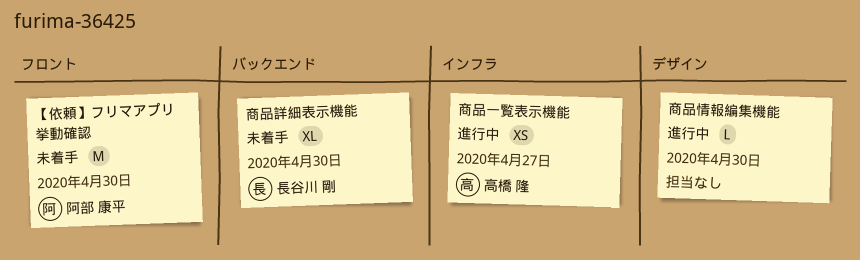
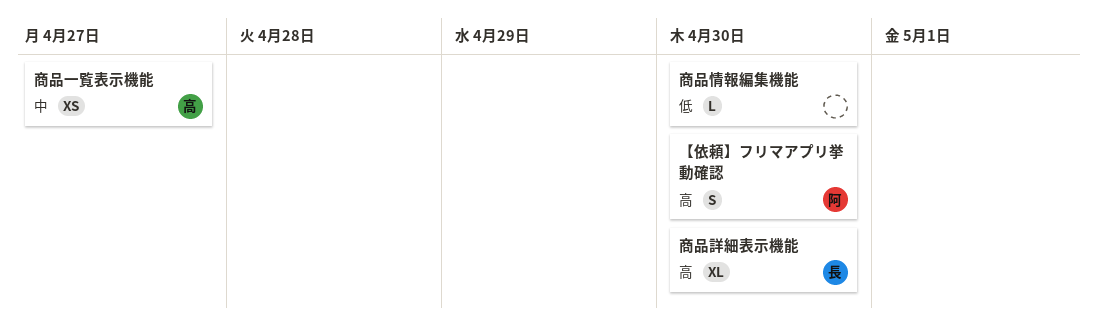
【依頼】フリマアプリ挙動確認, estimate: M -> S

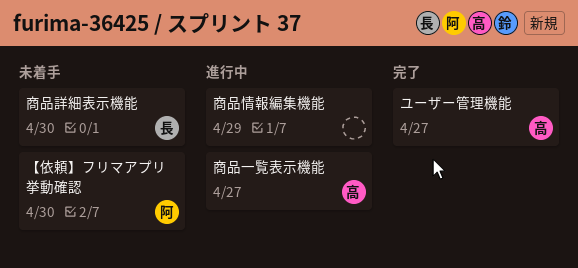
ユーザー管理機能: none -> present
商品情報編集機能, due: Apr 30 -> Apr 29

